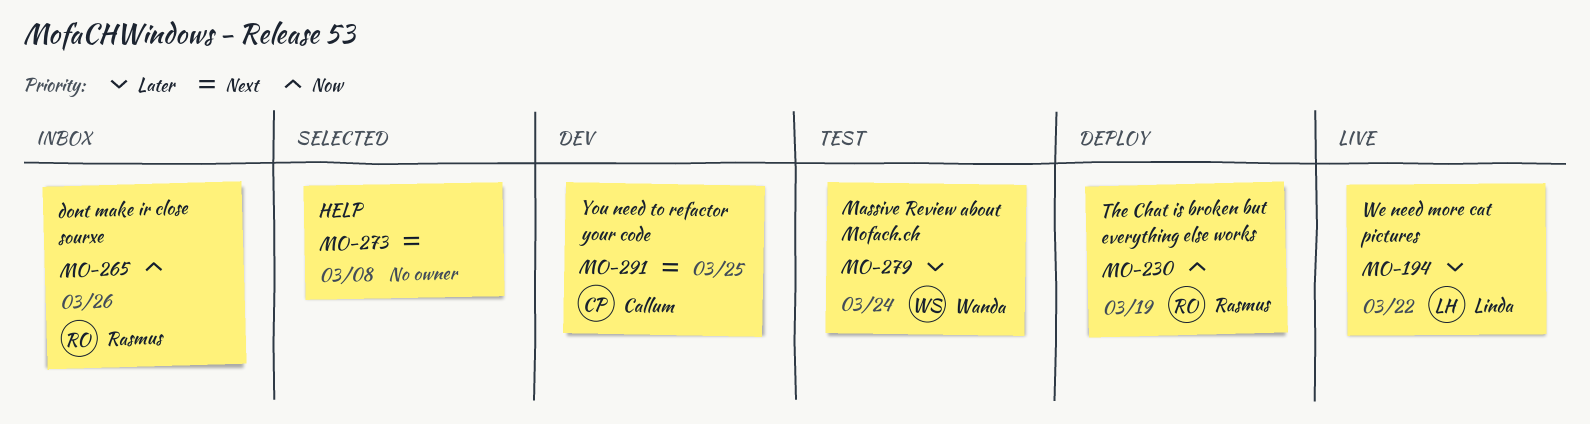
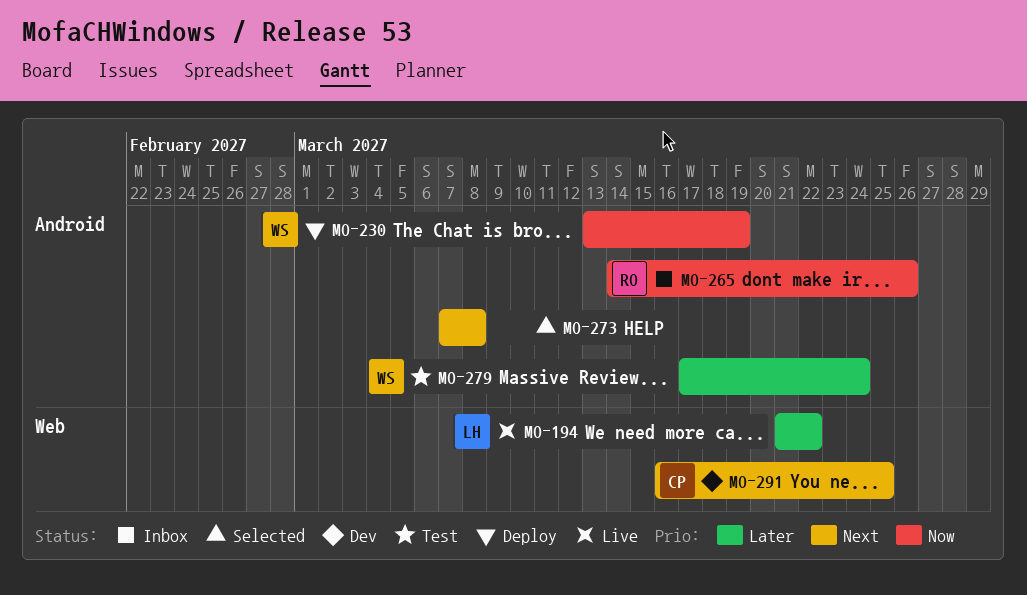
MO-230, owner: Rasmus -> Wanda

